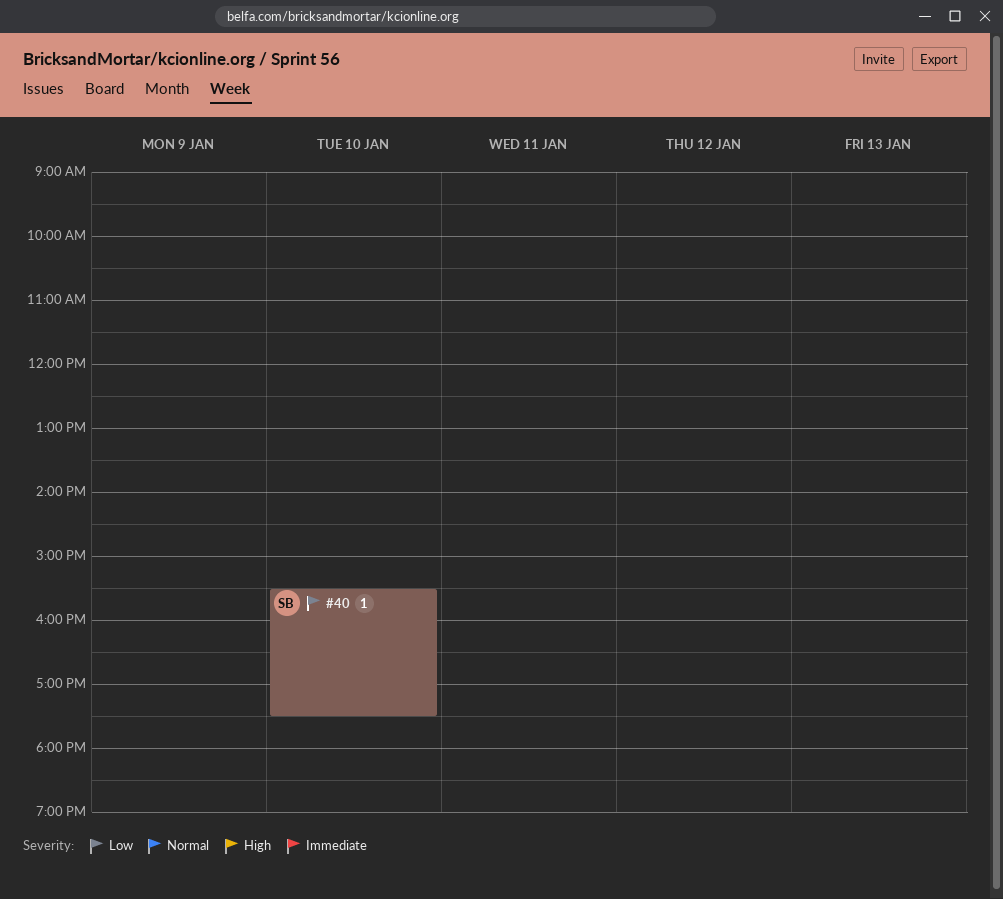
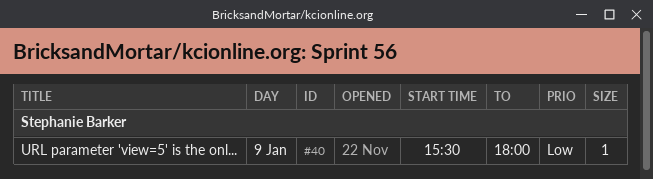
#40, day: Jan 10 -> Jan 9
#40, ends: 17:30 -> 18:00

